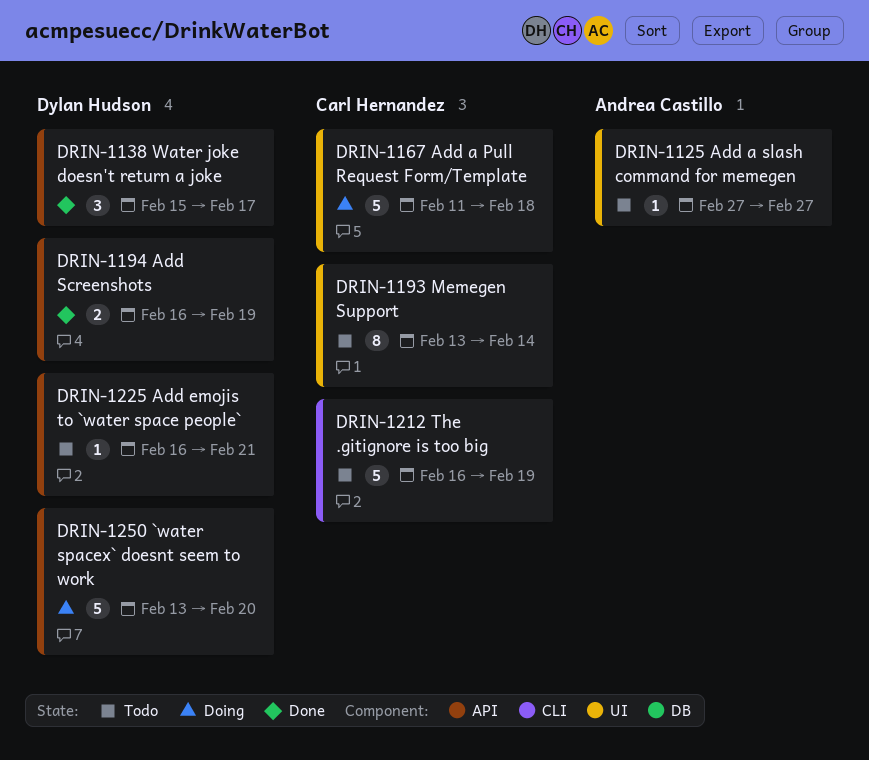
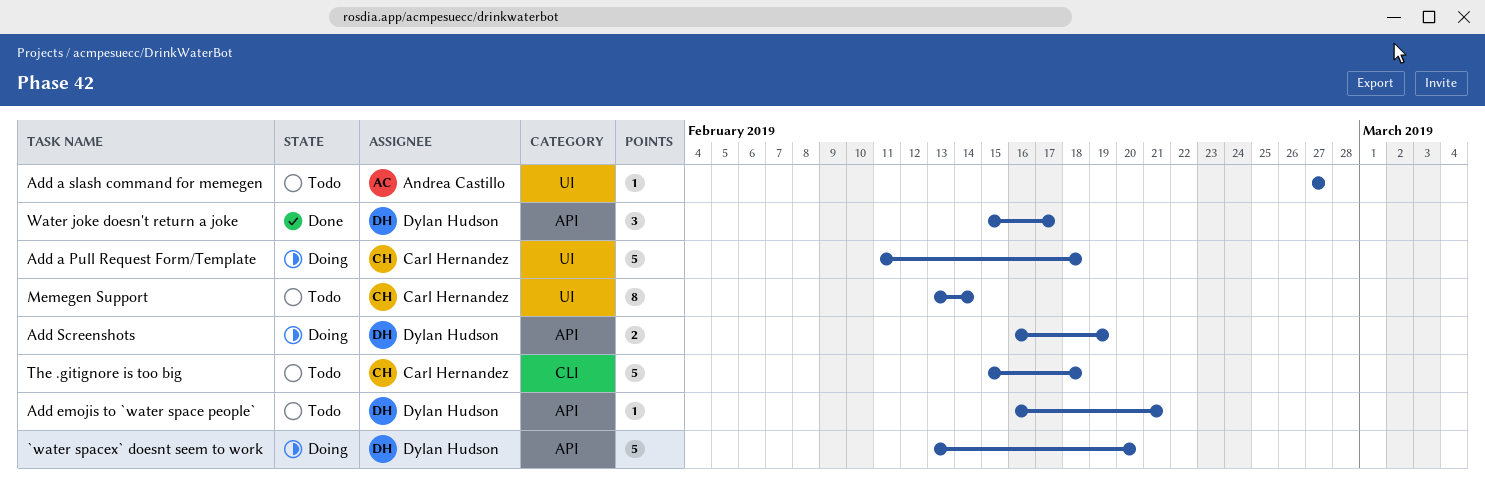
Add Screenshots, status: Done -> Doing
The .gitignore is too big, start: Feb 16 -> Feb 15
The .gitignore is too big, due: Feb 19 -> Feb 18

